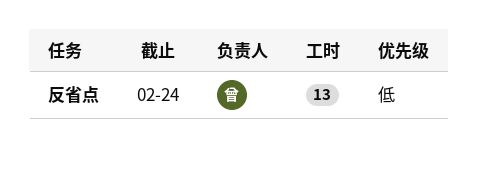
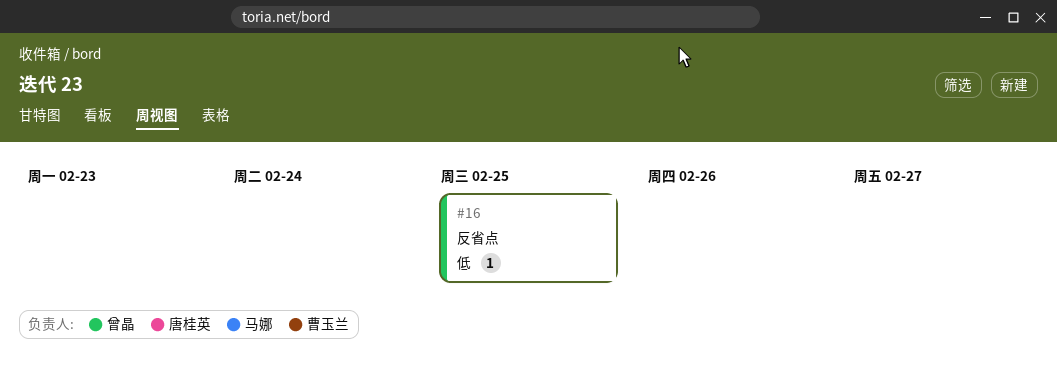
反省点, estimate: 13 -> 1
反省点, due: Feb 24 -> Feb 25

